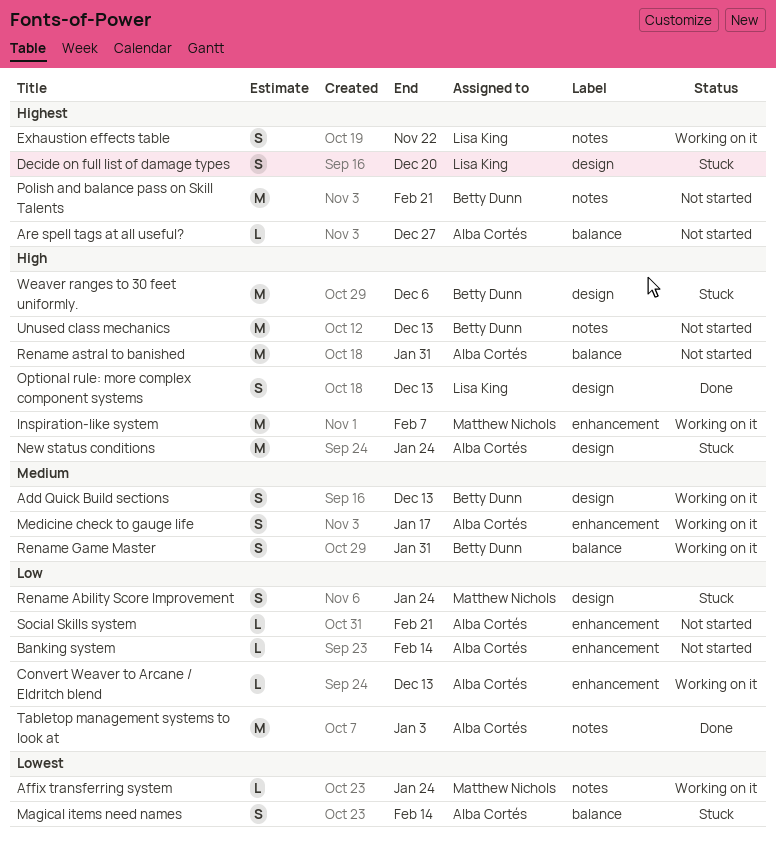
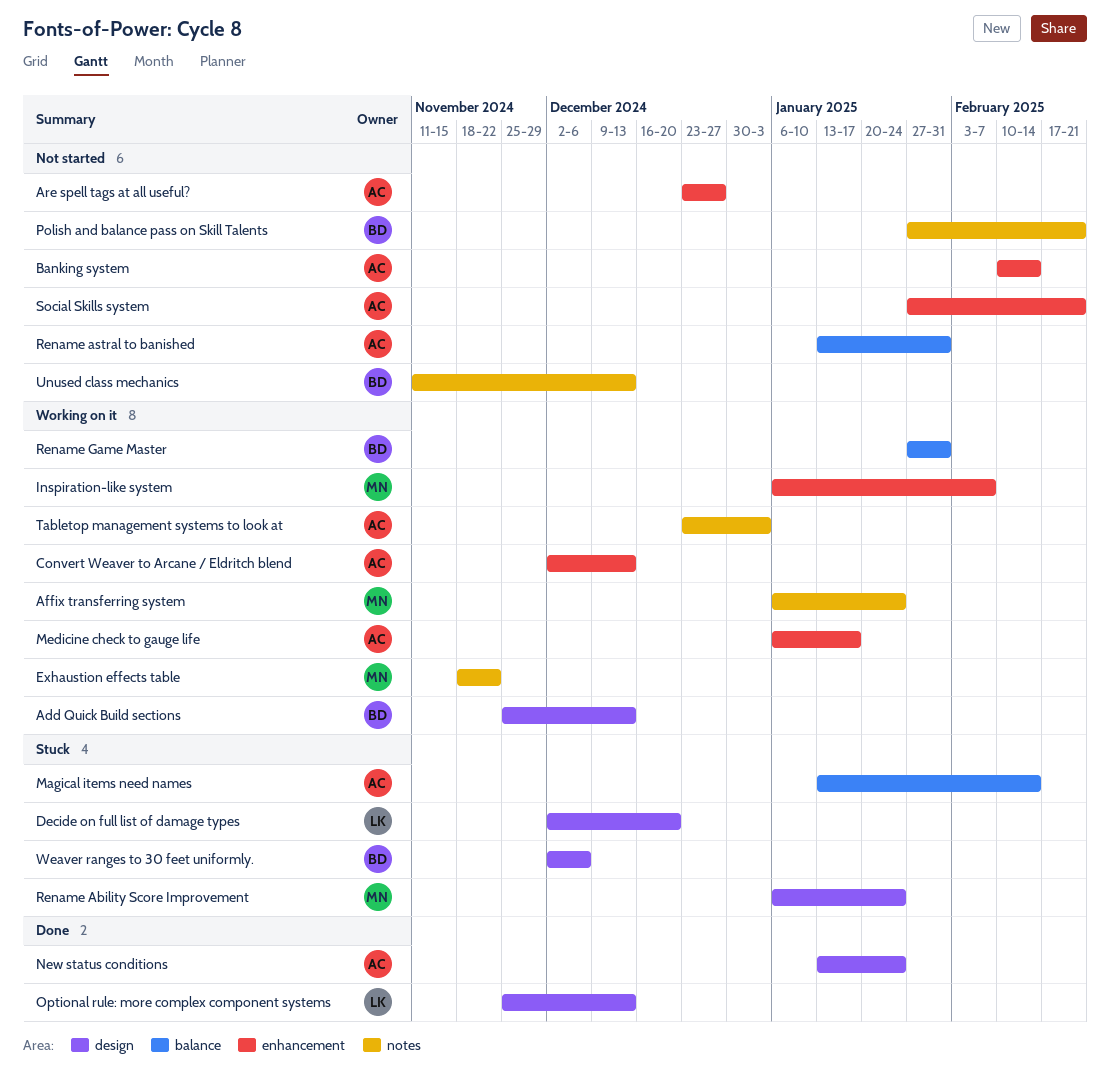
Are spell tags at all useful?, label: balance -> enhancement
Exhaustion effects table, owner: Lisa King -> Matthew Nichols
New status conditions, status: Stuck -> Done
Tabletop management systems to look at, status: Done -> Working on it

